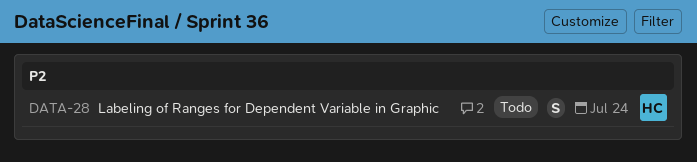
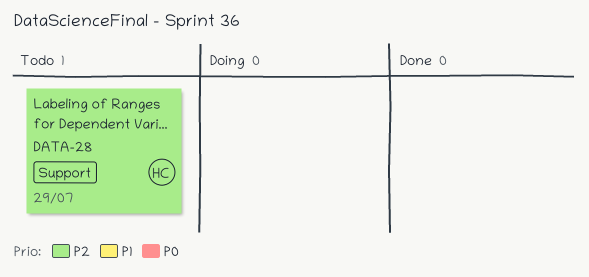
DATA-28, due: Jul 24 -> Jul 29

